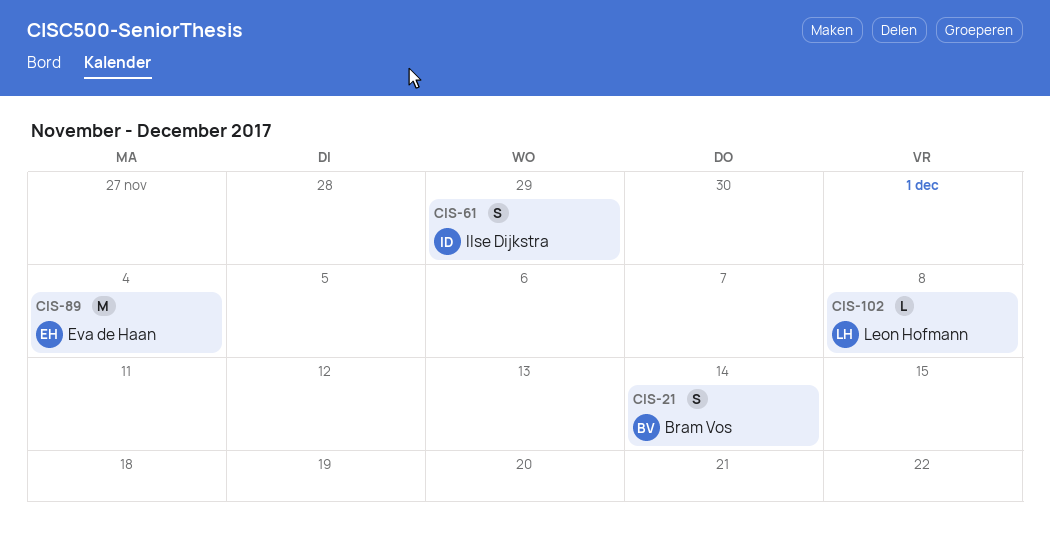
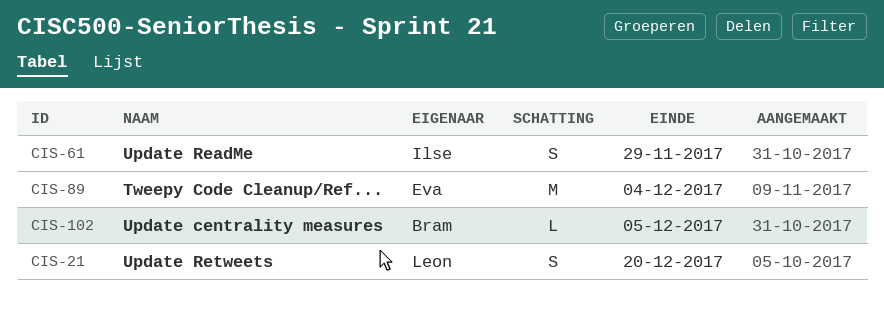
CIS-21, owner: Bram Vos -> Leon Hofmann
CIS-21, due: Dec 14 -> Dec 20
CIS-102, owner: Leon Hofmann -> Bram Vos
CIS-102, due: Dec 8 -> Dec 5

